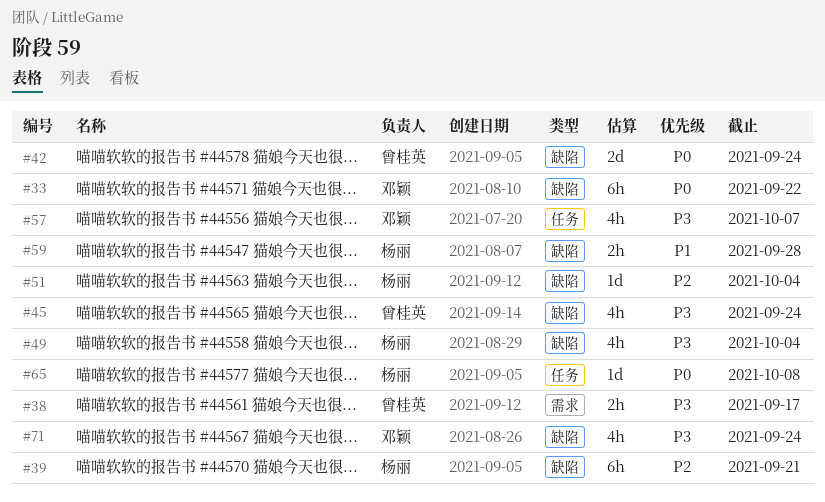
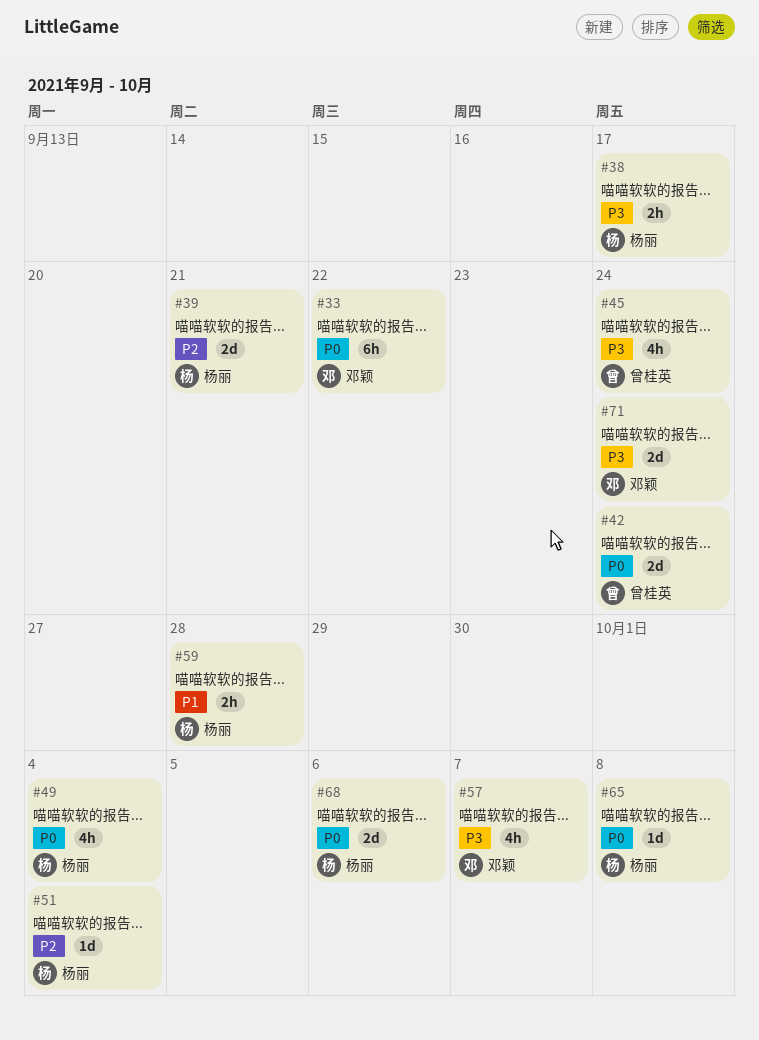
#38, owner: 曾桂英 -> 杨丽
#39, estimate: 6h -> 2d
#49, priority: P3 -> P0
#68: none -> present
#71, estimate: 4h -> 2d

